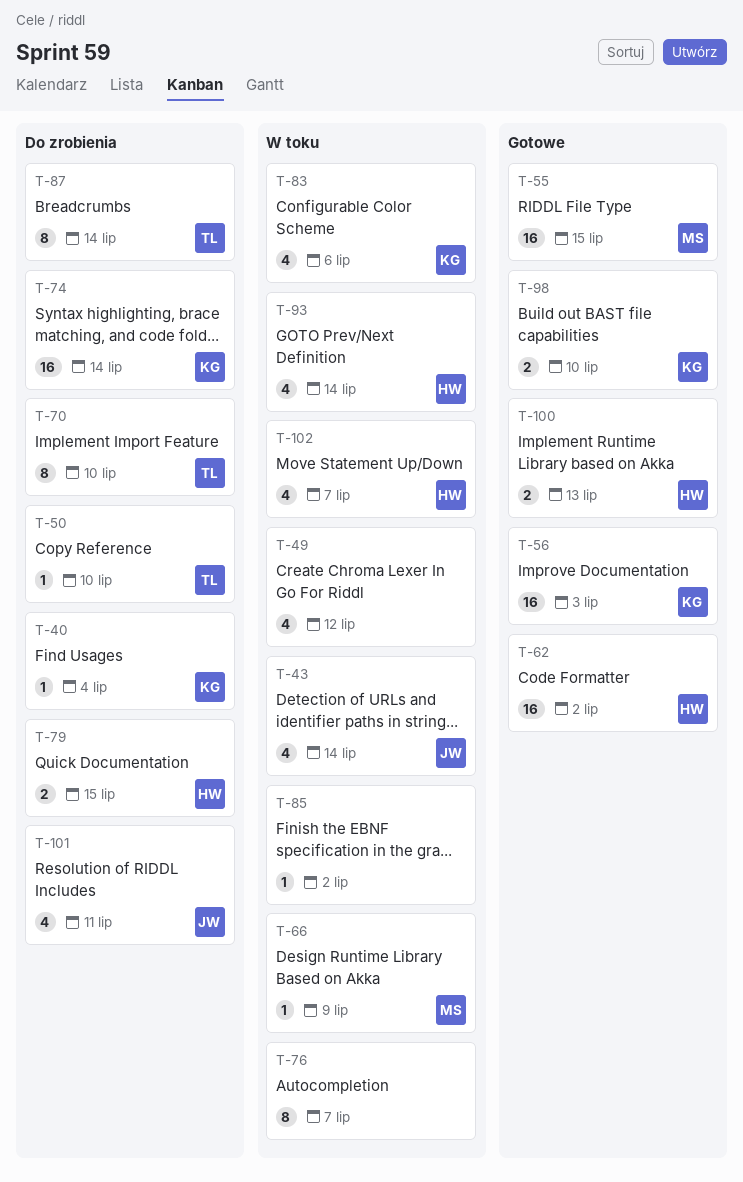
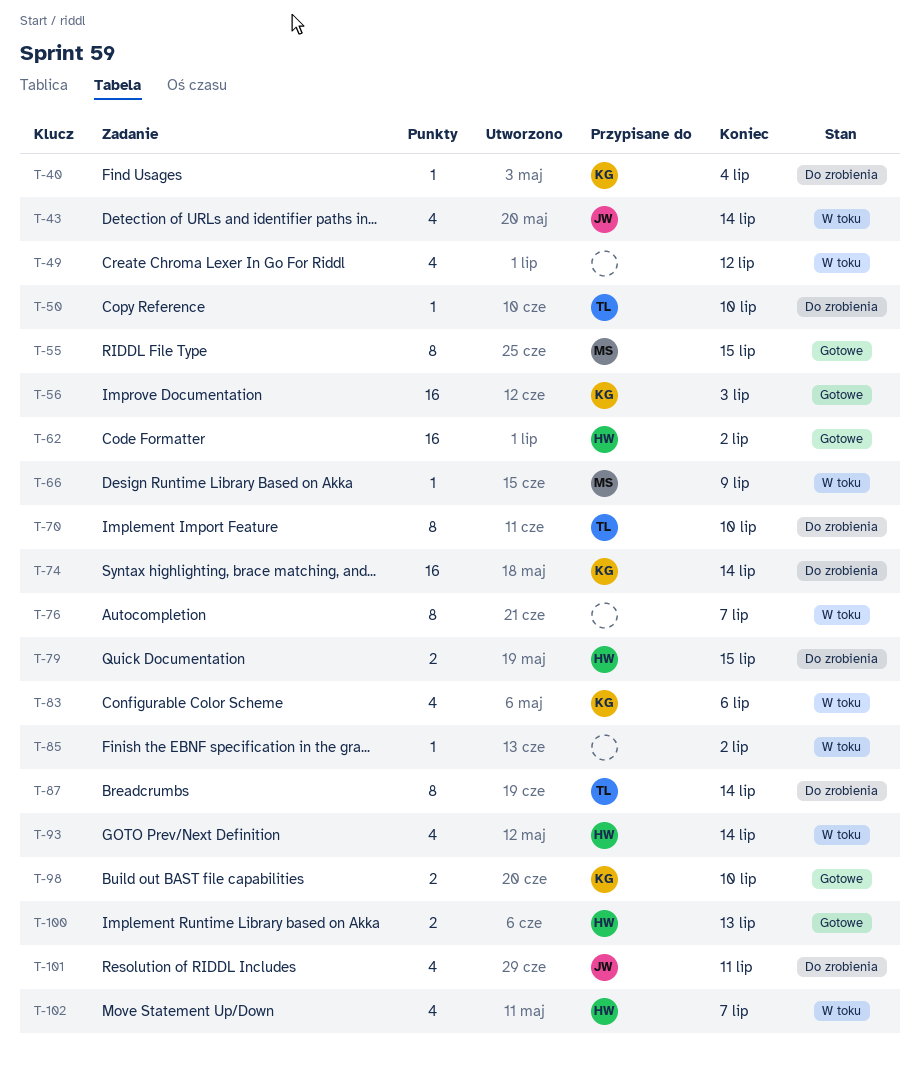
T-55, estimate: 16 -> 8

